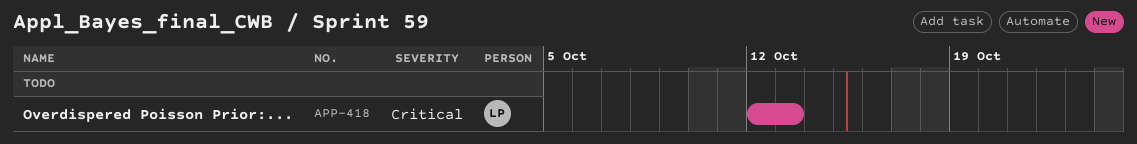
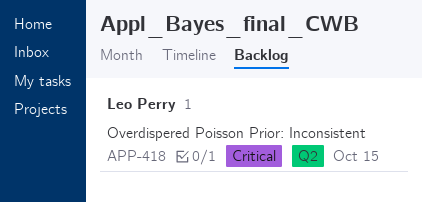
APP-418, due: Oct 13 -> Oct 15

